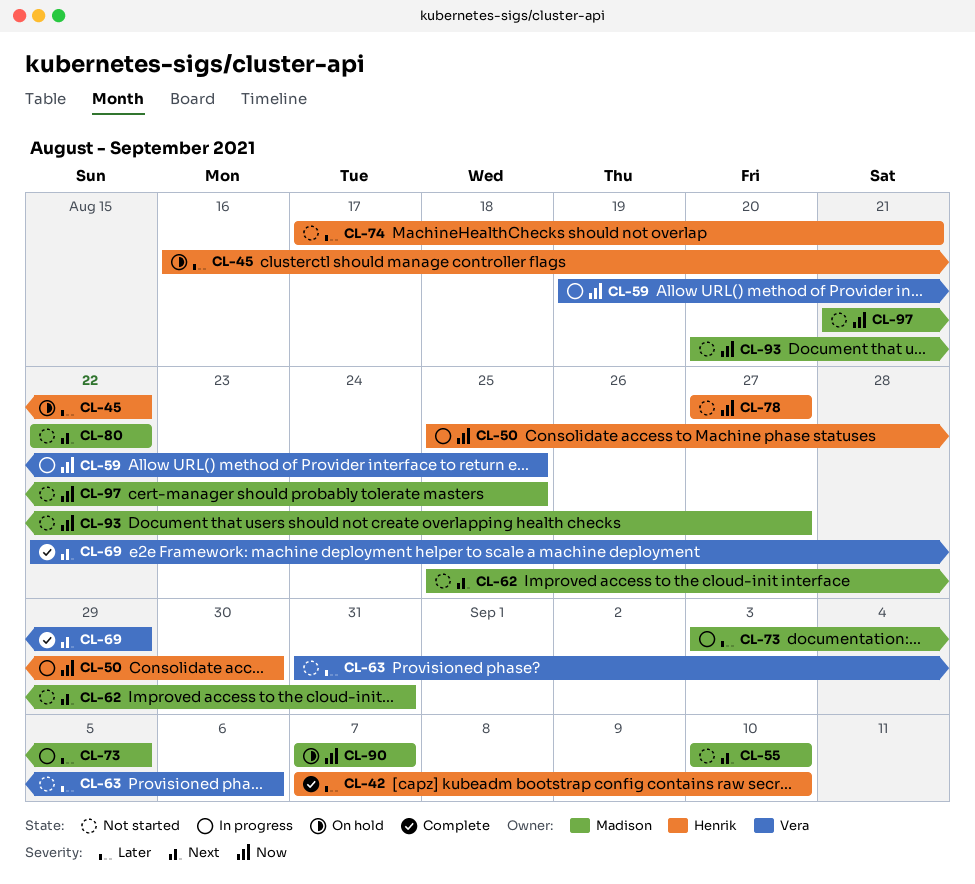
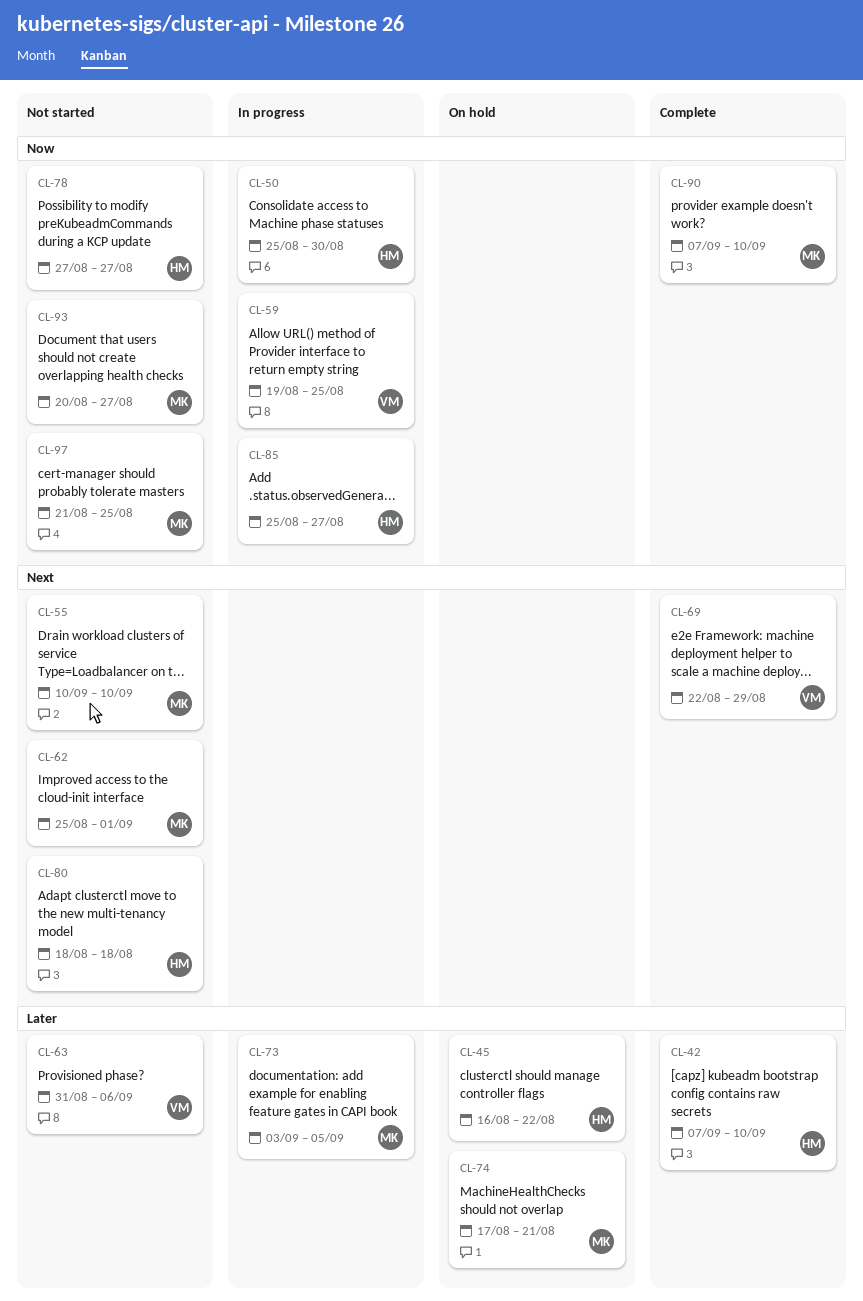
CL-62, due: Aug 31 -> Sep 1
CL-74, status: Not started -> On hold
CL-74, owner: Henrik -> Madison
CL-80, owner: Madison -> Henrik
CL-80, start: Aug 22 -> Aug 18
CL-80, due: Aug 22 -> Aug 18
CL-85: none -> present
CL-90, status: On hold -> Complete
CL-90, due: Sep 7 -> Sep 10

